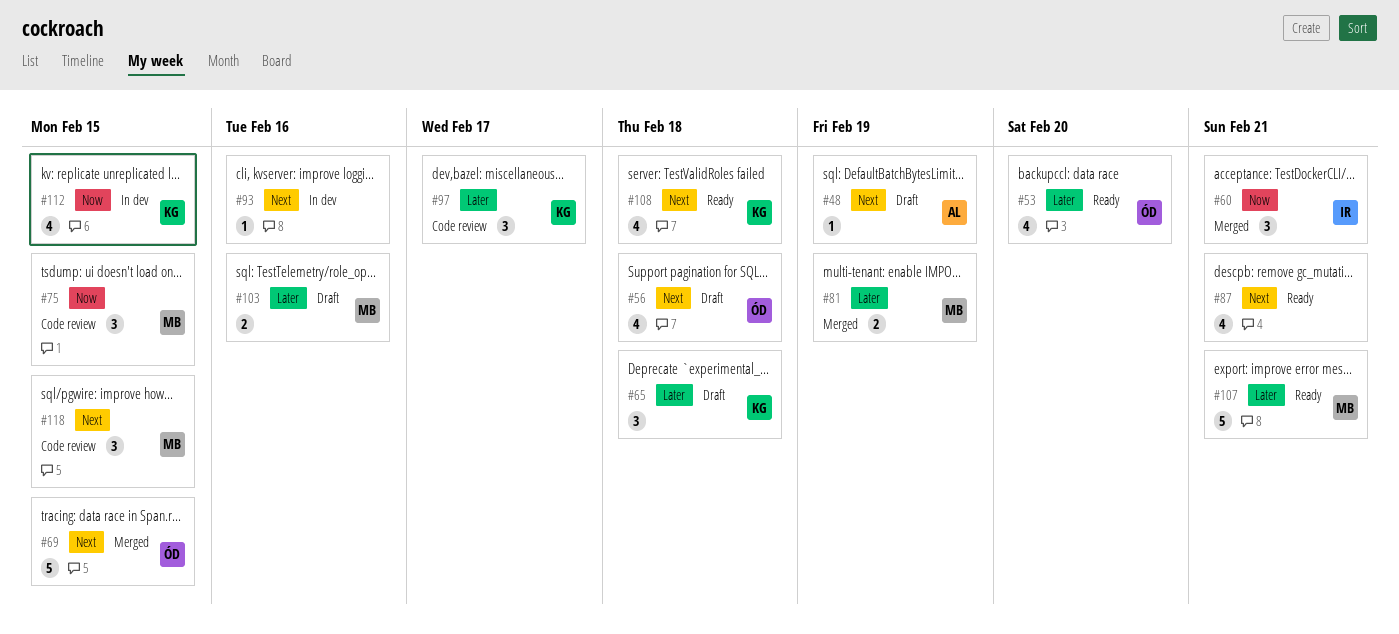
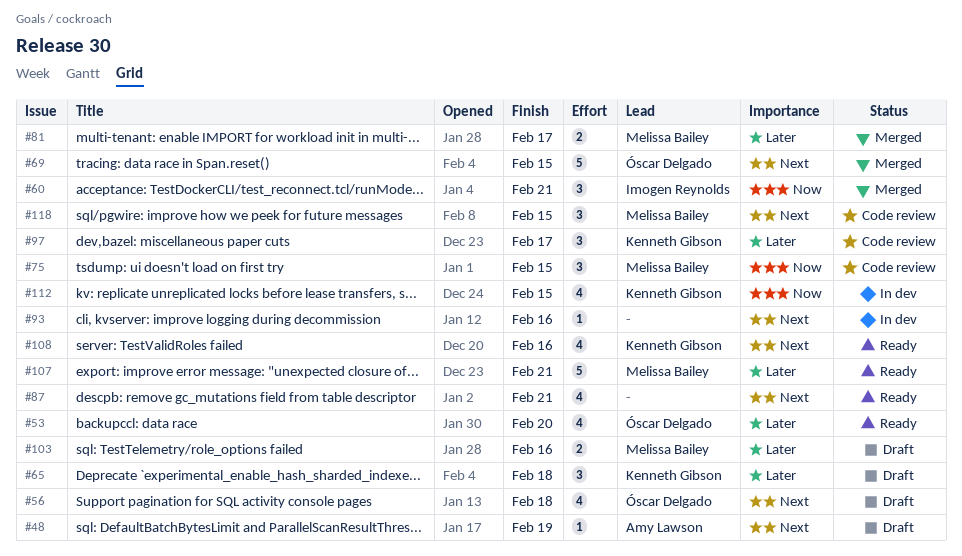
#81, due: Feb 19 -> Feb 17
#108, due: Feb 18 -> Feb 16

